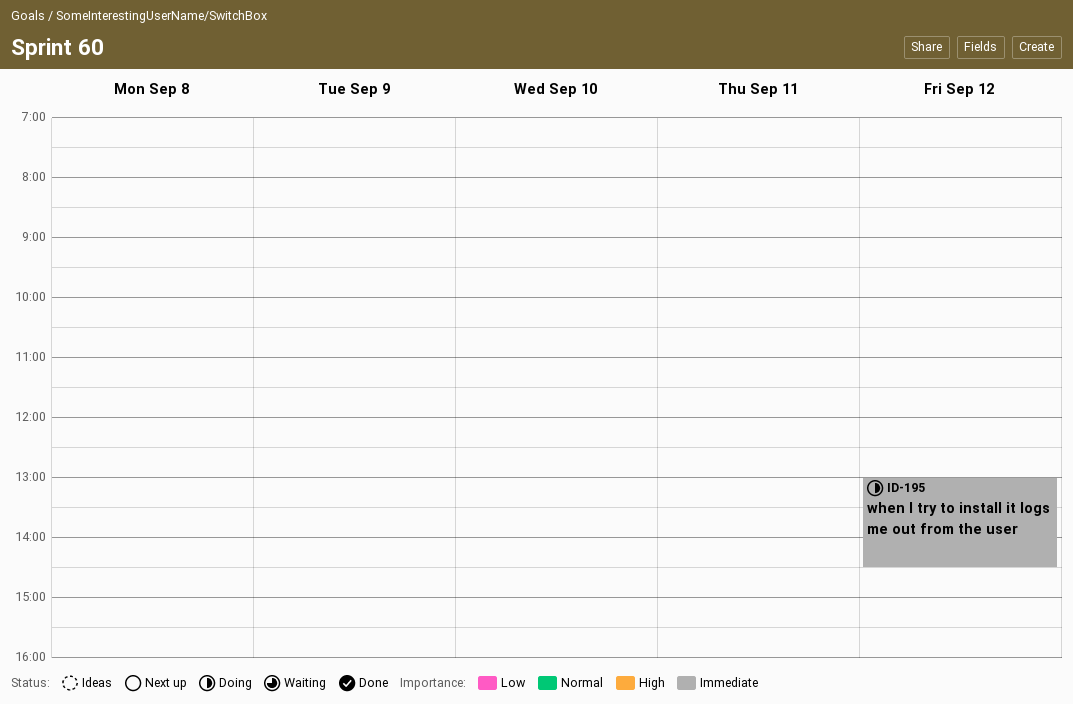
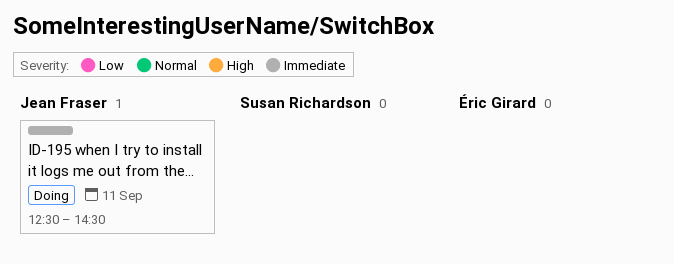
ID-195, day: Sep 12 -> Sep 11
ID-195, begins: 13:00 -> 12:30

